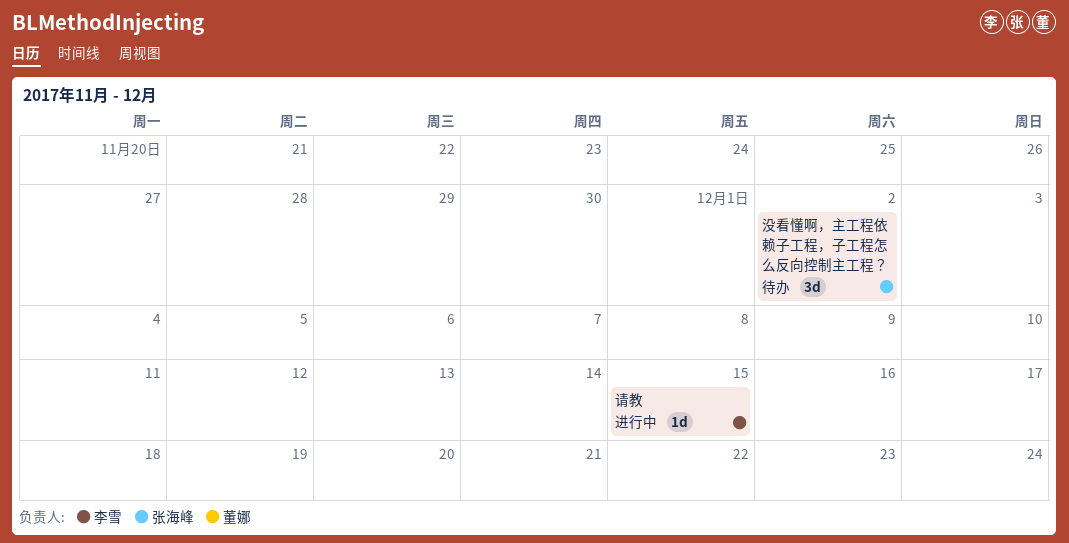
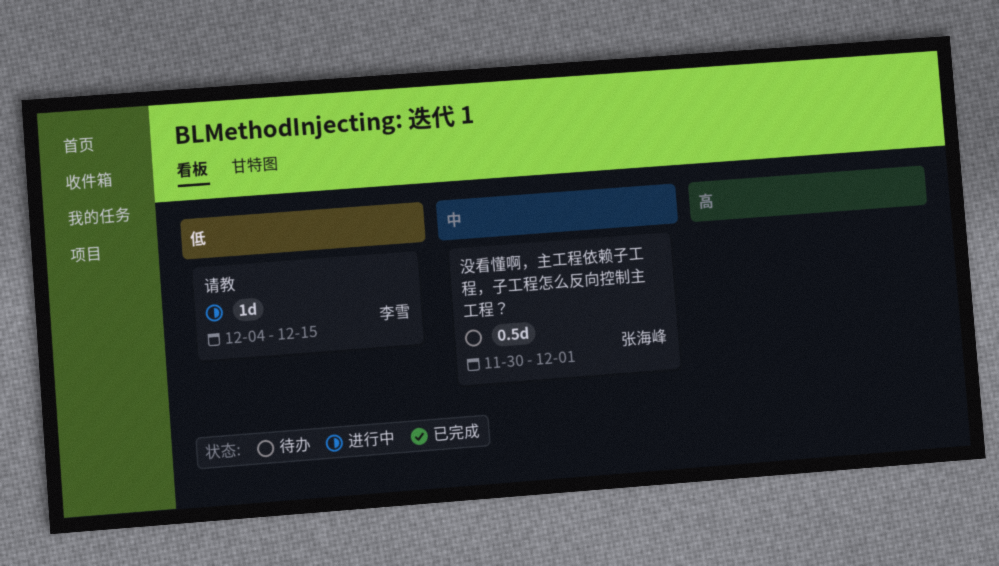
没看懂啊，主工程依赖子工程，子工程怎么反向控制主工程？, estimate: 3d -> 0.5d
没看懂啊，主工程依赖子工程，子工程怎么反向控制主工程？, due: Dec 2 -> Dec 1

